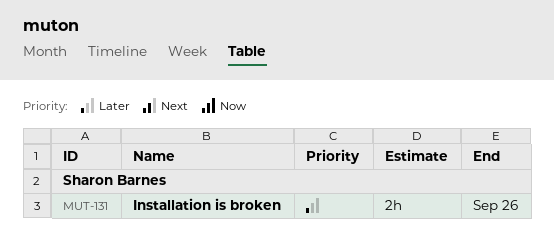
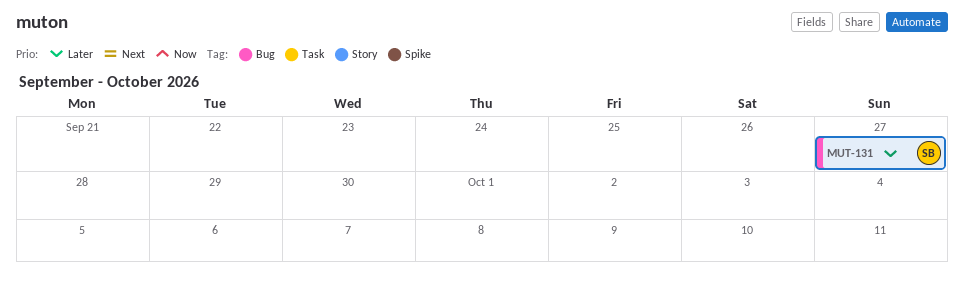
MUT-131, due: Sep 26 -> Sep 27

